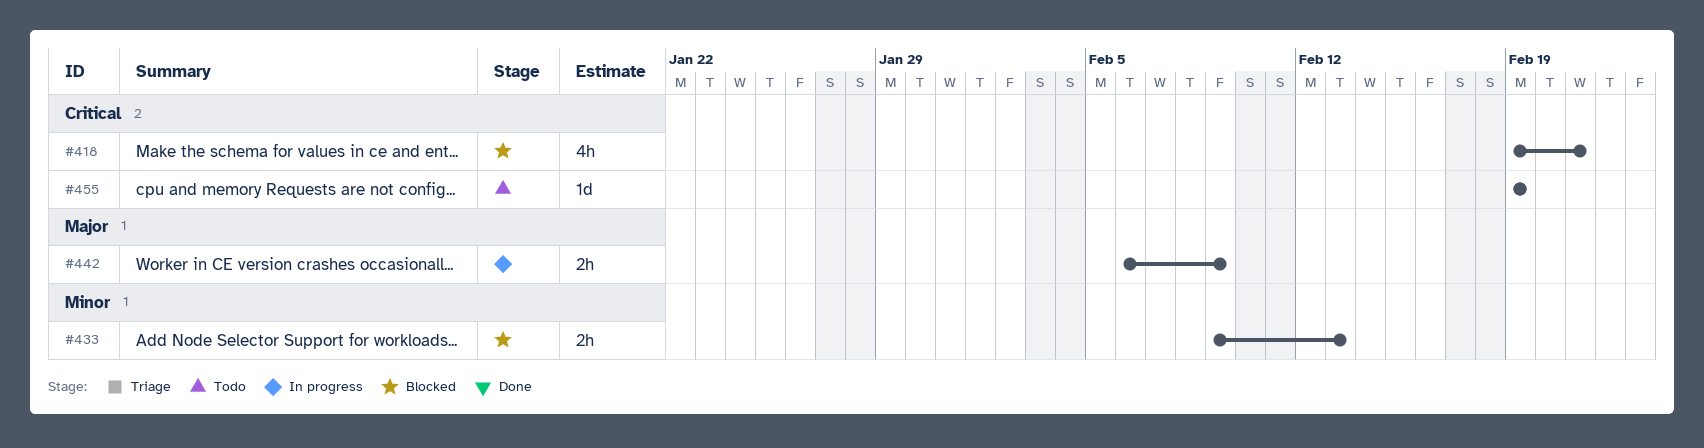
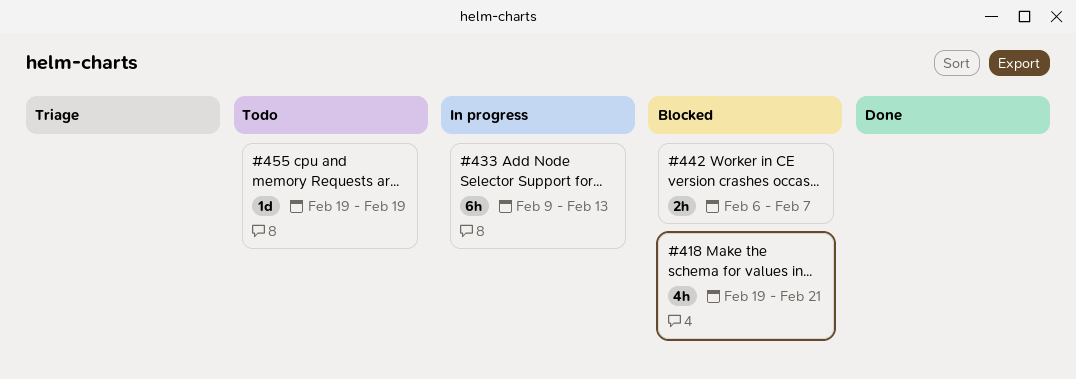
#433, status: Blocked -> In progress
#433, estimate: 2h -> 6h
#442, status: In progress -> Blocked
#442, due: Feb 9 -> Feb 7

